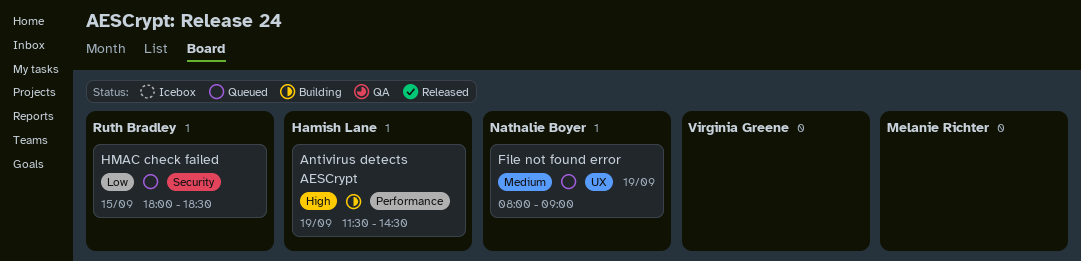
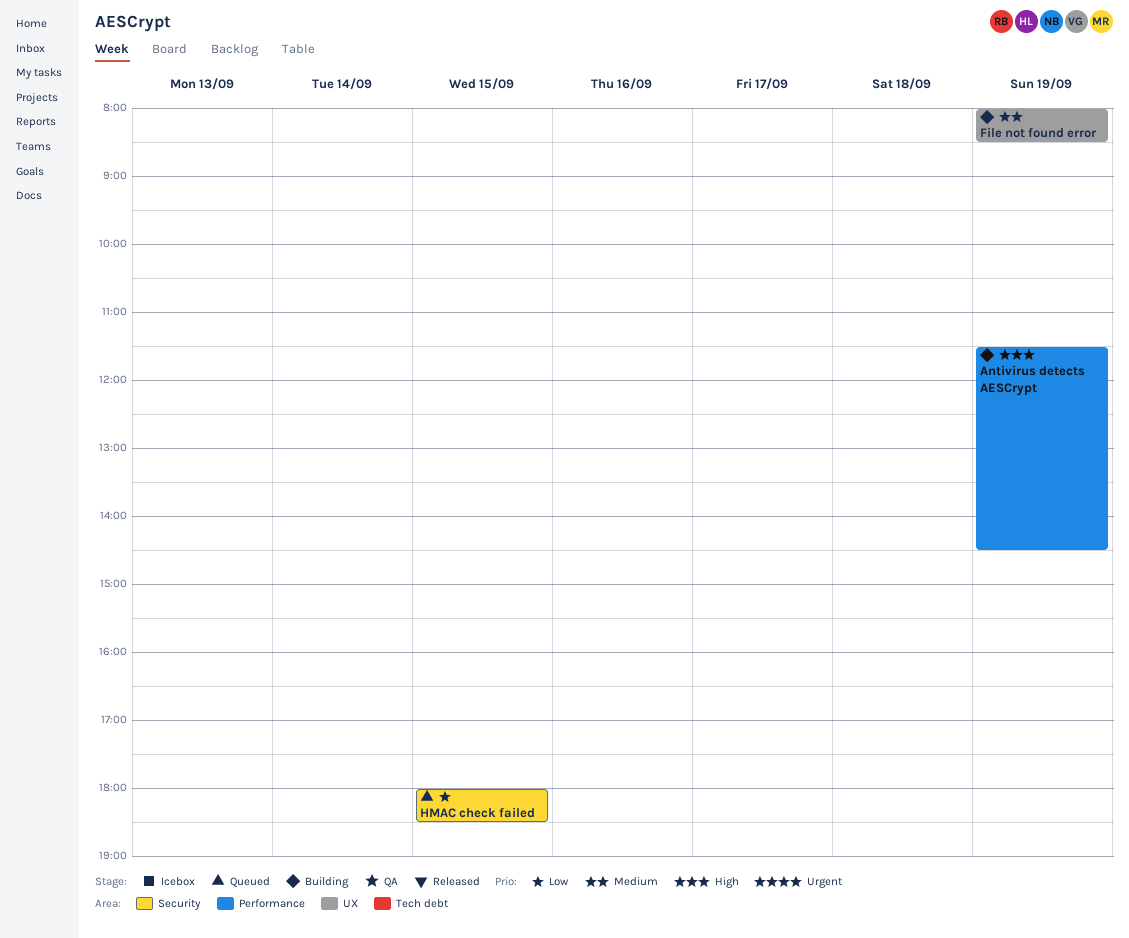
File not found error, status: Queued -> Building
File not found error, ends: 09:00 -> 08:30

